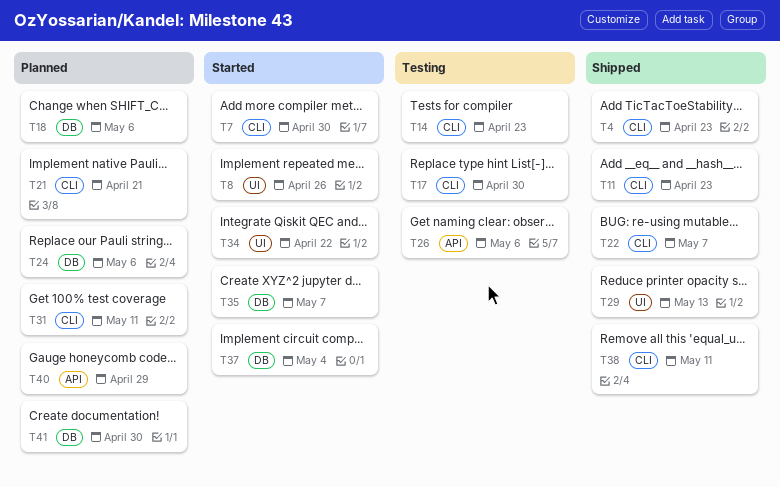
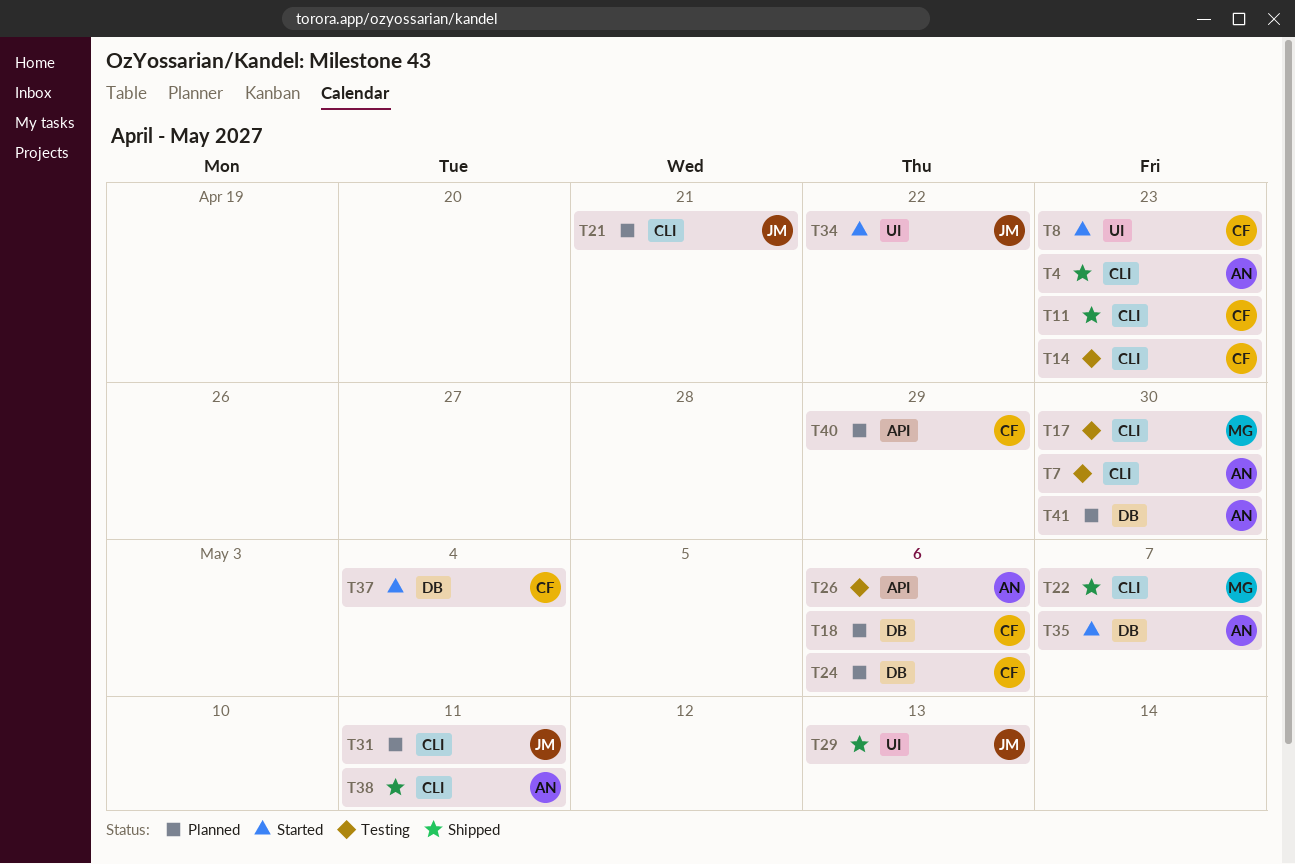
T7, status: Started -> Testing
T8, due: Apr 26 -> Apr 23

